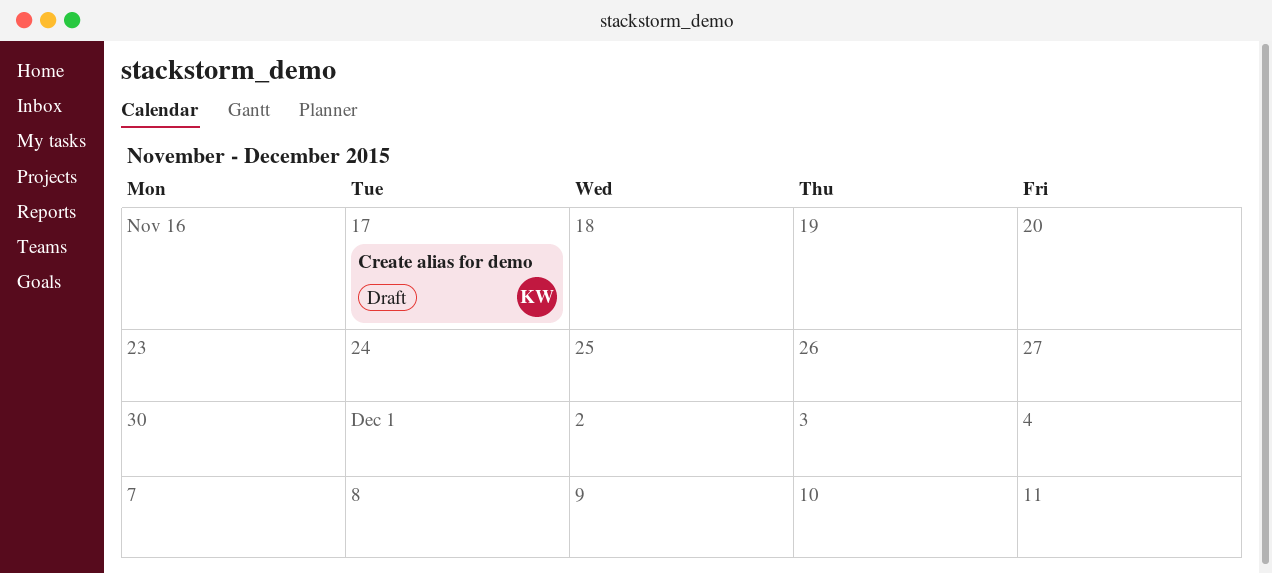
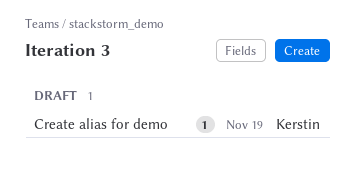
Create alias for demo, due: Nov 17 -> Nov 19

